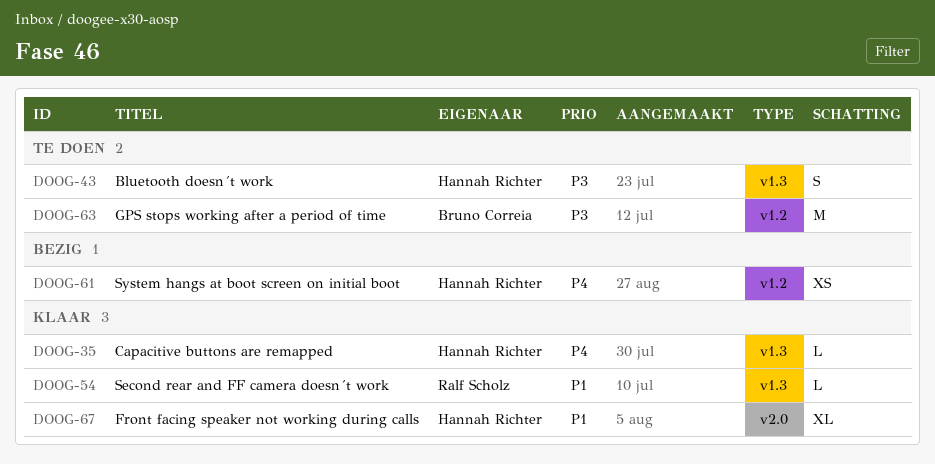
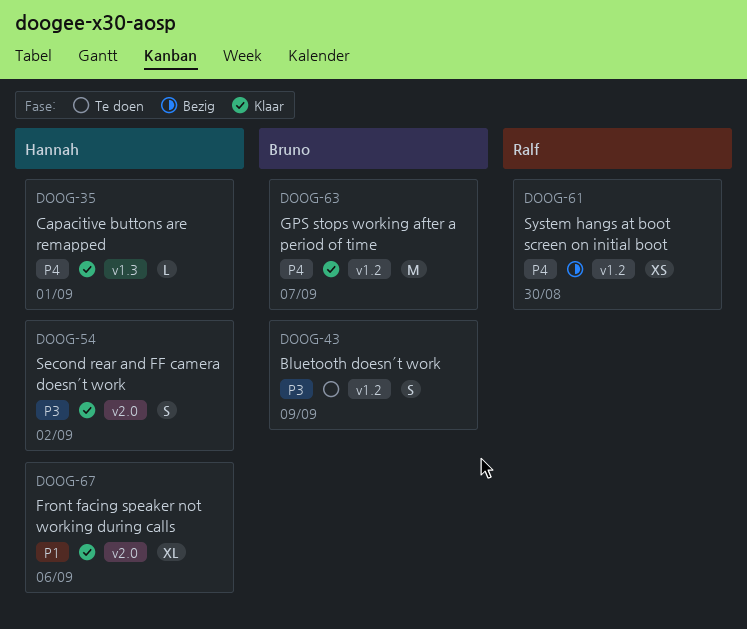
DOOG-43, owner: Hannah Richter -> Bruno Correia
DOOG-43, label: v1.3 -> v1.2
DOOG-54, owner: Ralf Scholz -> Hannah Richter
DOOG-54, priority: P1 -> P3
DOOG-54, label: v1.3 -> v2.0
DOOG-54, estimate: L -> S
DOOG-61, owner: Hannah Richter -> Ralf Scholz
DOOG-63, status: Te doen -> Klaar
DOOG-63, priority: P3 -> P4

